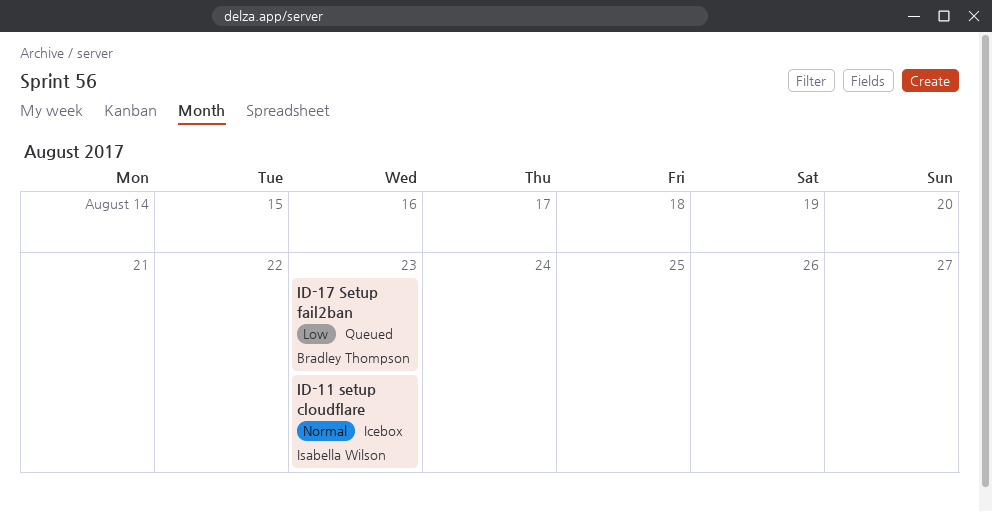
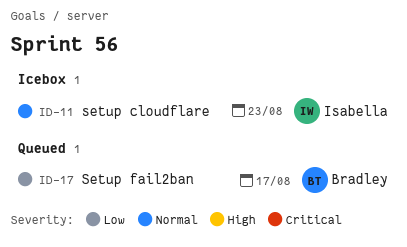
ID-17, due: Aug 23 -> Aug 17

